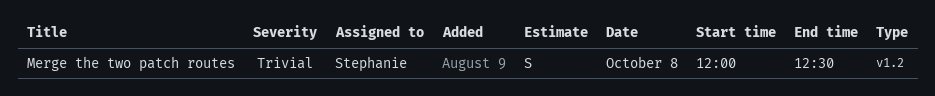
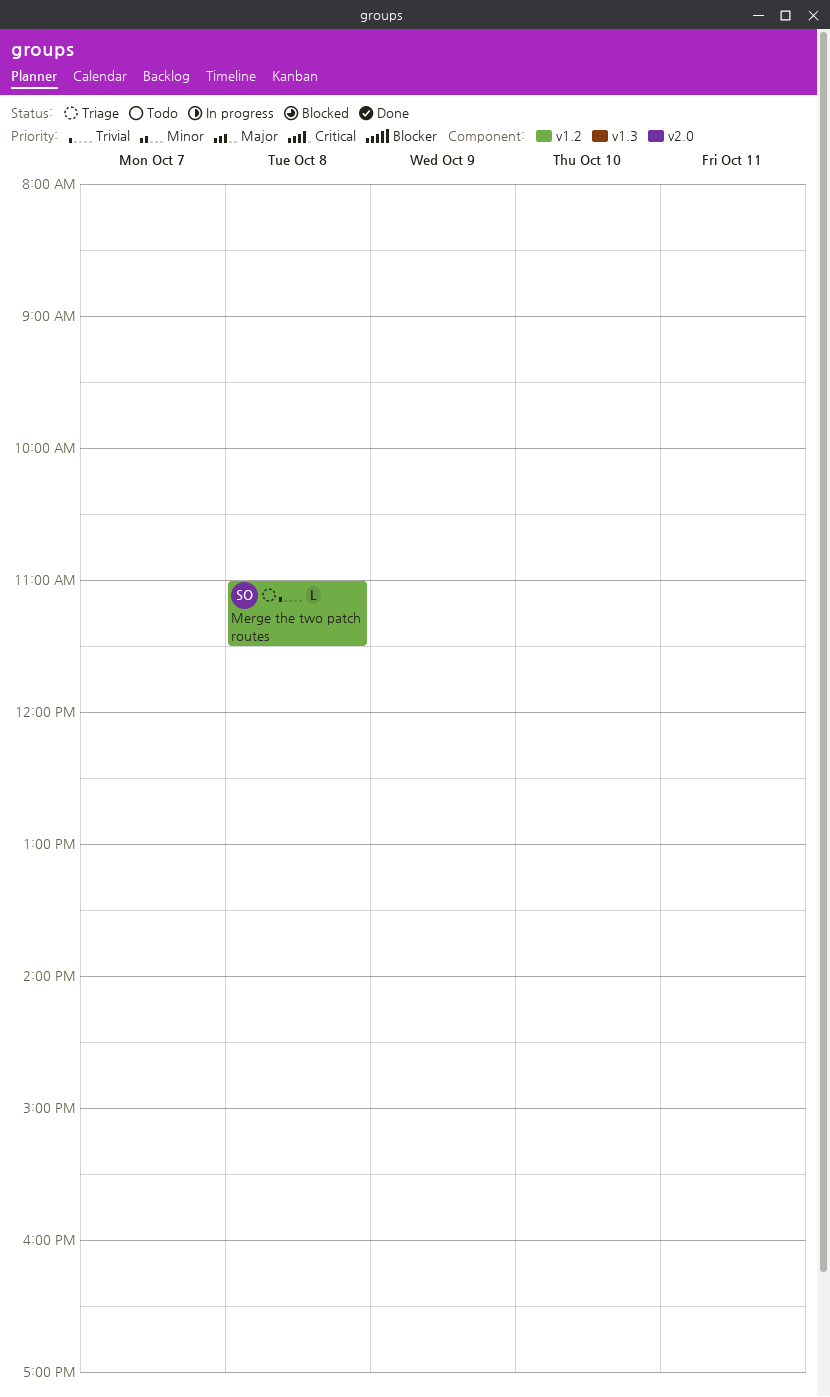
Merge the two patch routes, estimate: S -> L
Merge the two patch routes, begins: 12:00 -> 11:00
Merge the two patch routes, ends: 12:30 -> 11:30

